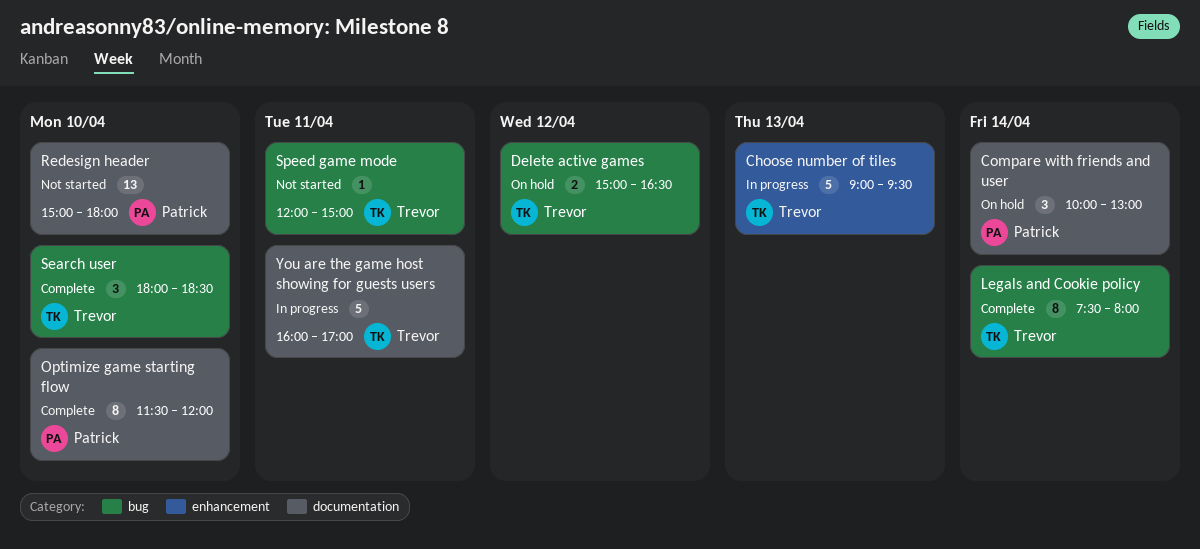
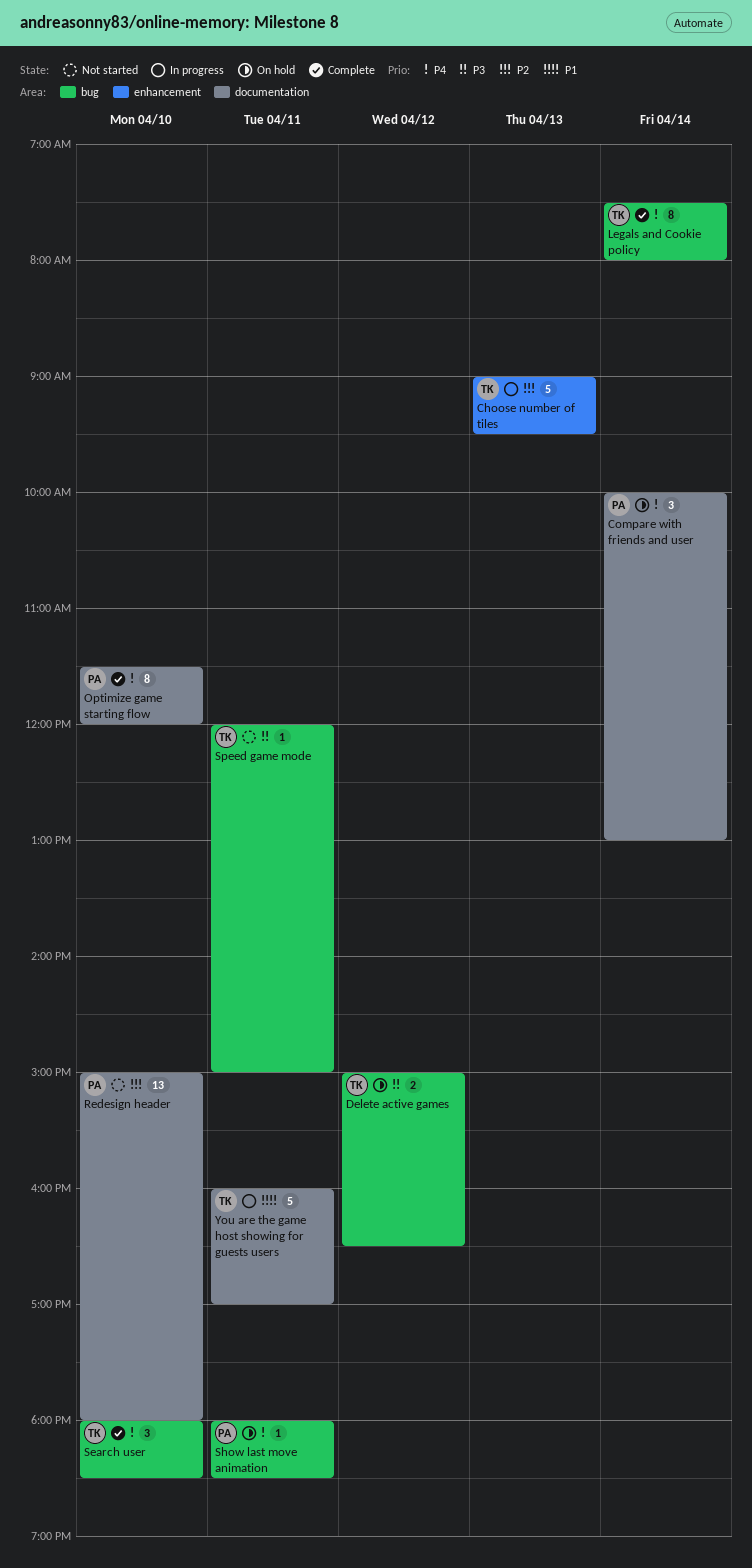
Show last move animation: none -> present

